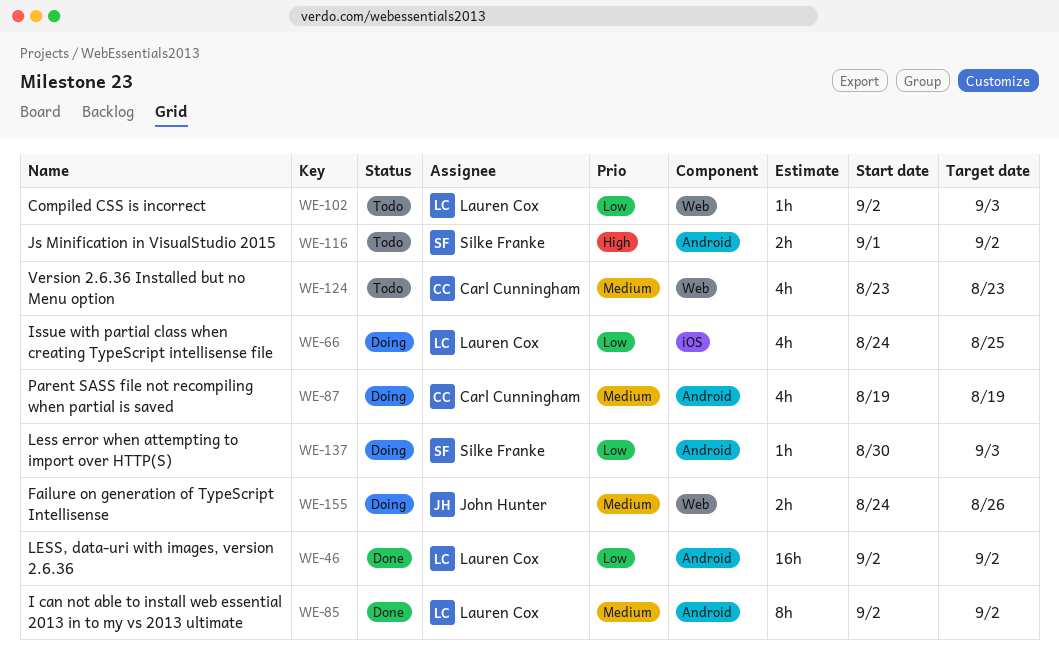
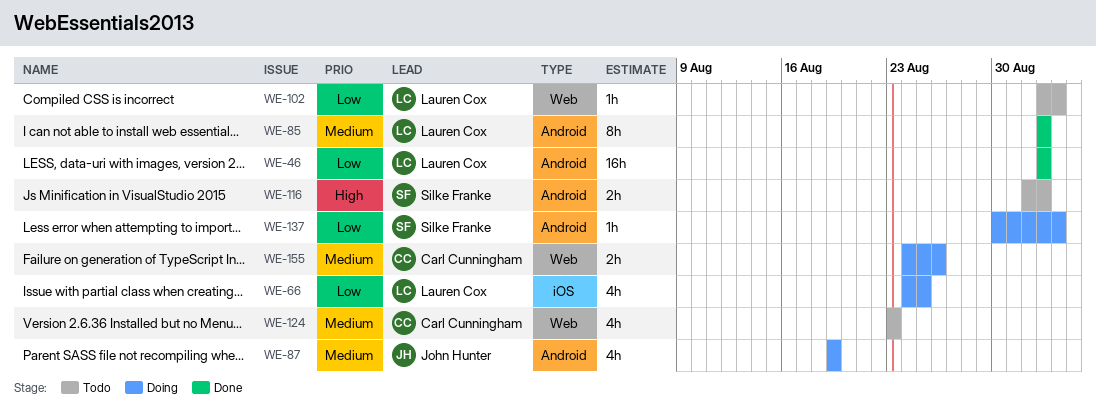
WE-87, owner: Carl Cunningham -> John Hunter
WE-155, owner: John Hunter -> Carl Cunningham

